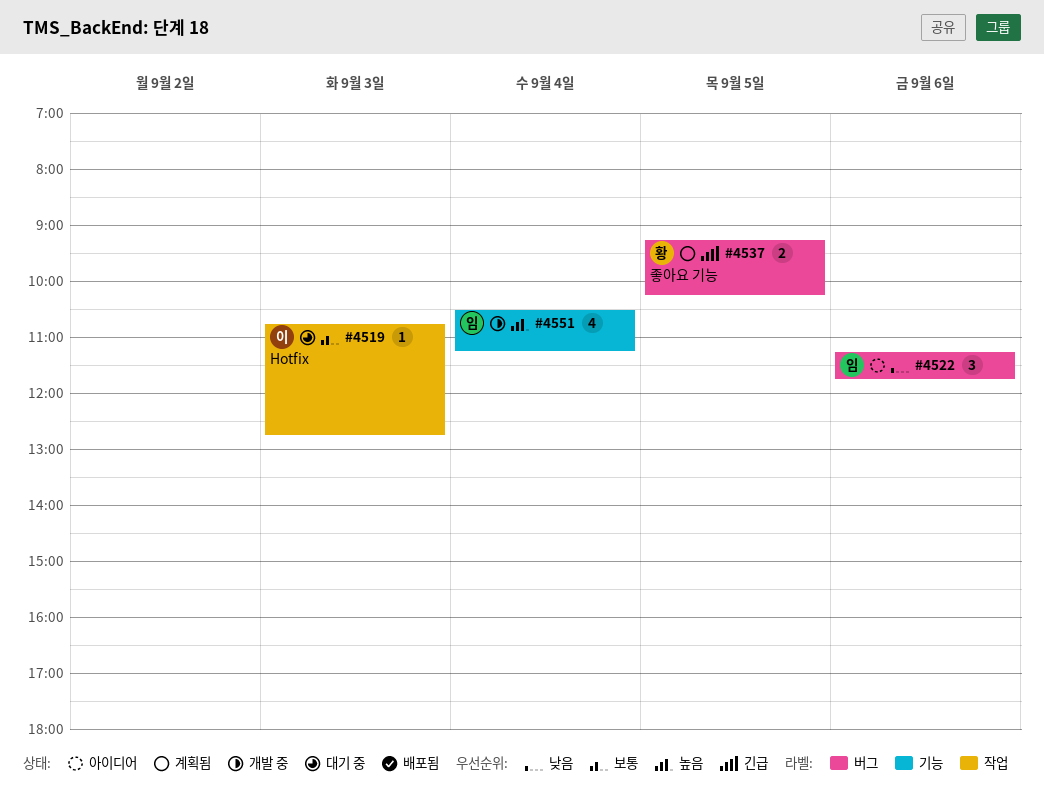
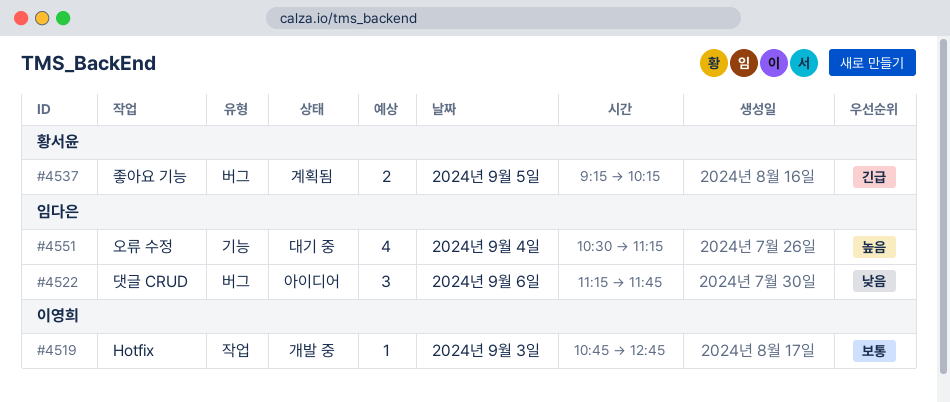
#4519, status: 대기 중 -> 개발 중
#4551, status: 개발 중 -> 대기 중

